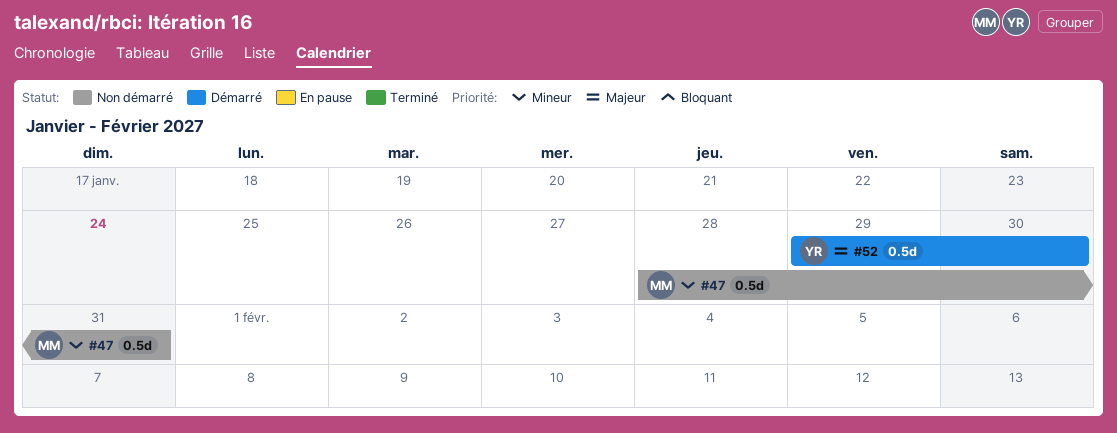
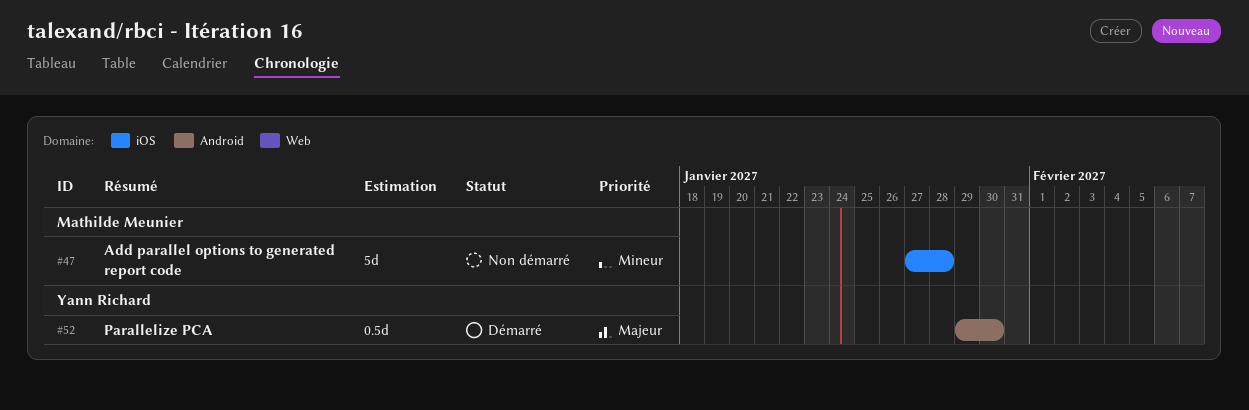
#47, estimate: 0.5d -> 5d
#47, start: Jan 28 -> Jan 27
#47, due: Jan 31 -> Jan 28

